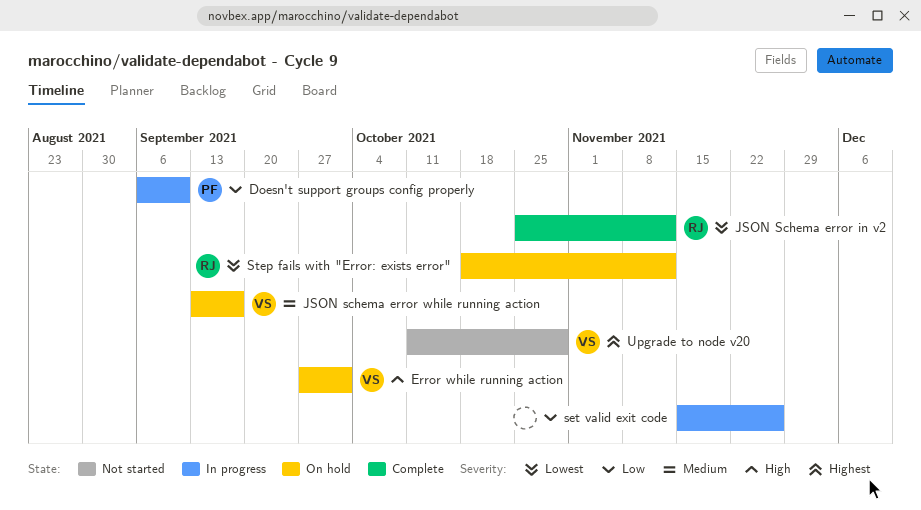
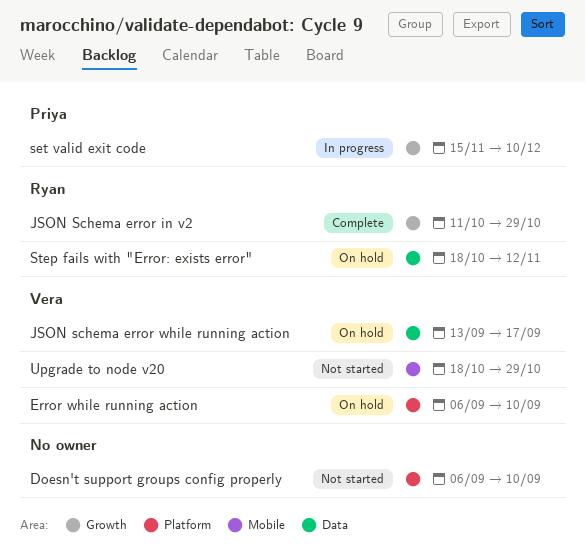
Doesn't support groups config properly, status: In progress -> Not started
Doesn't support groups config properly, owner: Priya -> none
Error while running action, start: Sep 27 -> Sep 6
Error while running action, due: Oct 1 -> Sep 10
JSON Schema error in v2, start: Oct 25 -> Oct 11
JSON Schema error in v2, due: Nov 12 -> Oct 29
set valid exit code, owner: none -> Priya
set valid exit code, due: Nov 26 -> Dec 10
Upgrade to node v20, start: Oct 11 -> Oct 18

